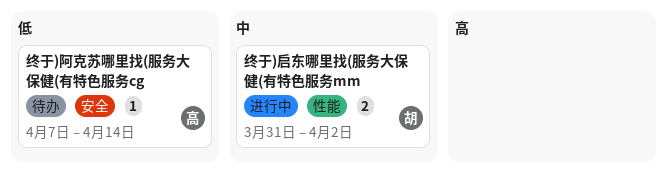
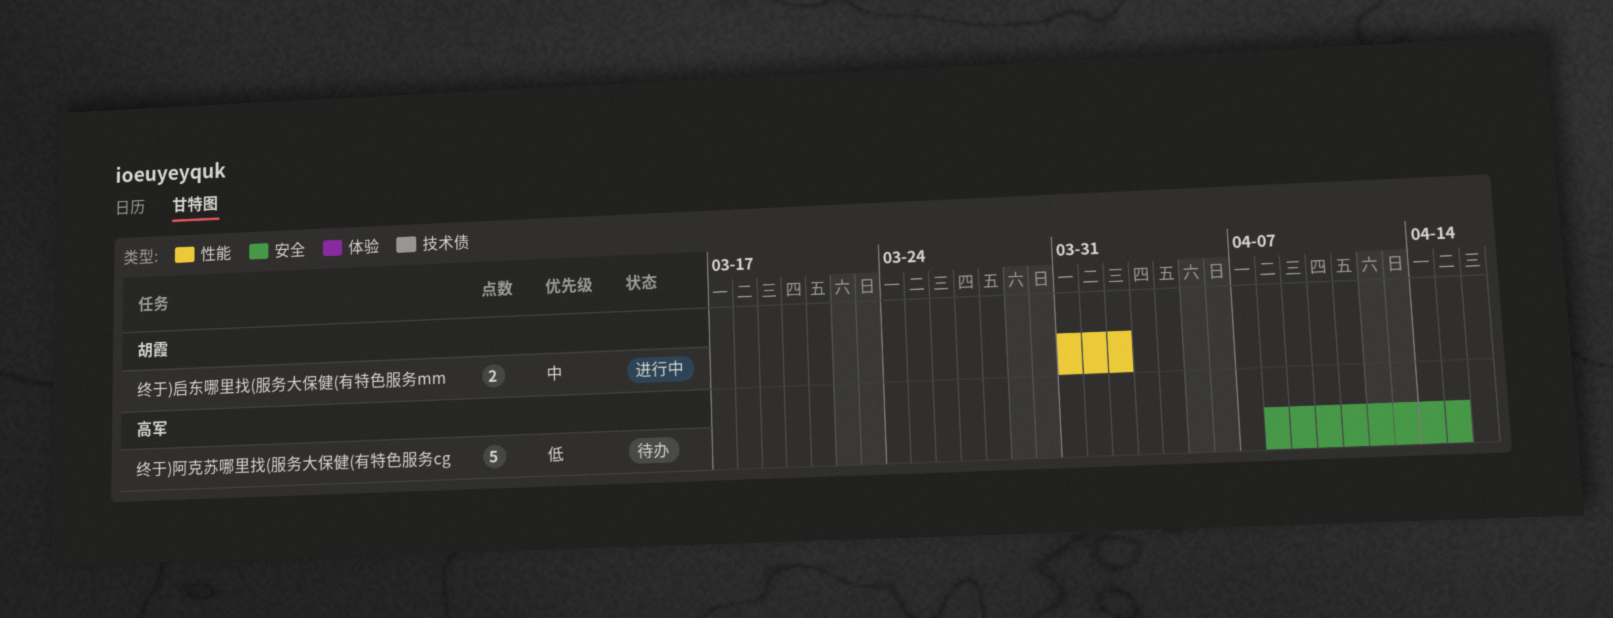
终于)阿克苏哪里找(服务大保健(有特色服务cg, estimate: 1 -> 5
终于)阿克苏哪里找(服务大保健(有特色服务cg, start: Apr 7 -> Apr 8
终于)阿克苏哪里找(服务大保健(有特色服务cg, due: Apr 14 -> Apr 15

